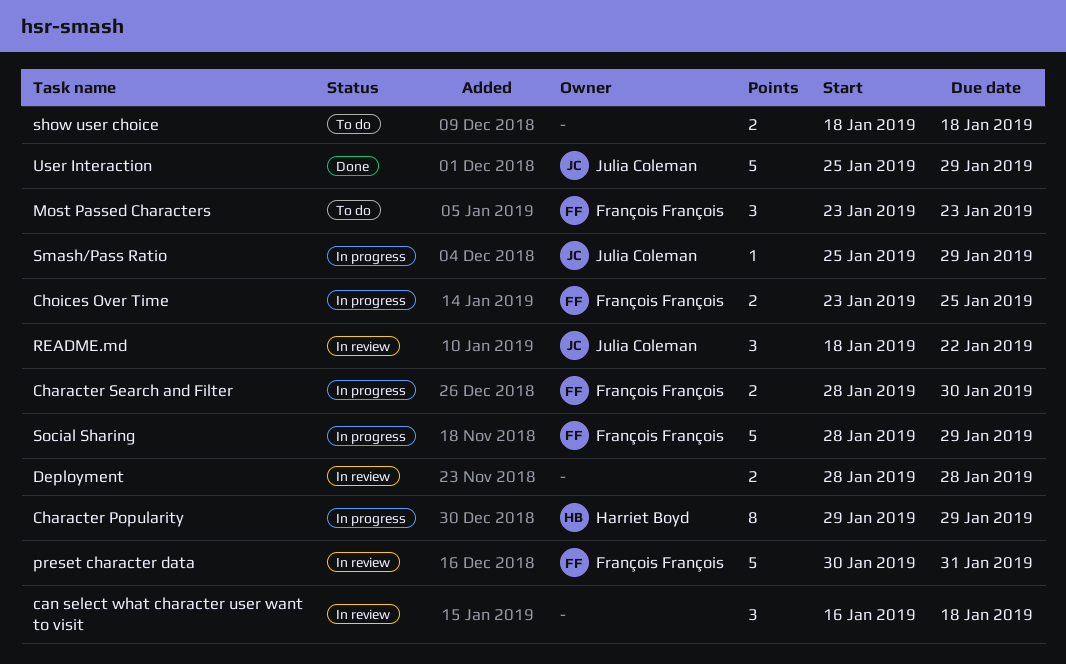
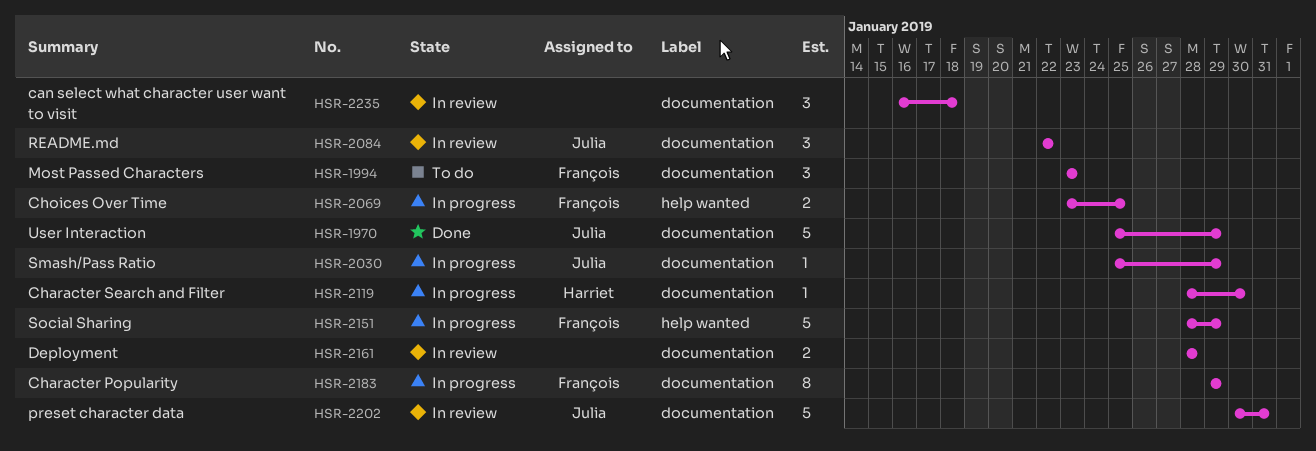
Character Popularity, owner: Harriet Boyd -> François François
Character Search and Filter, owner: François François -> Harriet Boyd
Character Search and Filter, estimate: 2 -> 1
preset character data, owner: François François -> Julia Coleman
README.md, start: Jan 18 -> Jan 22
show user choice: present -> none

